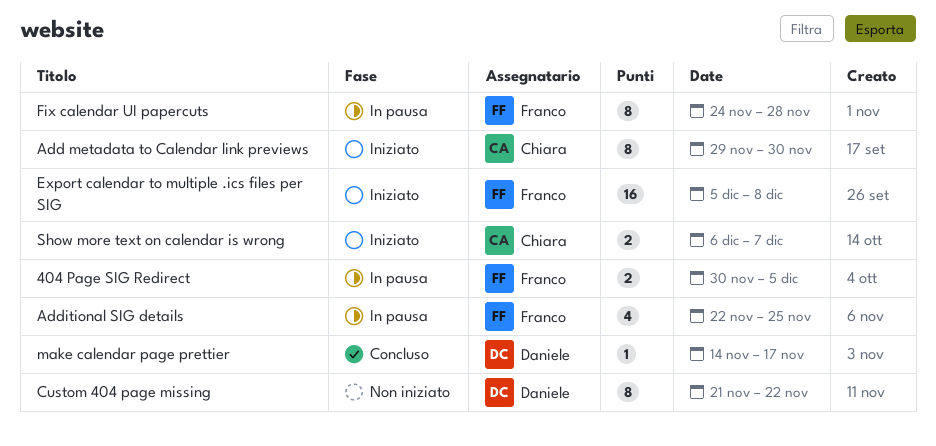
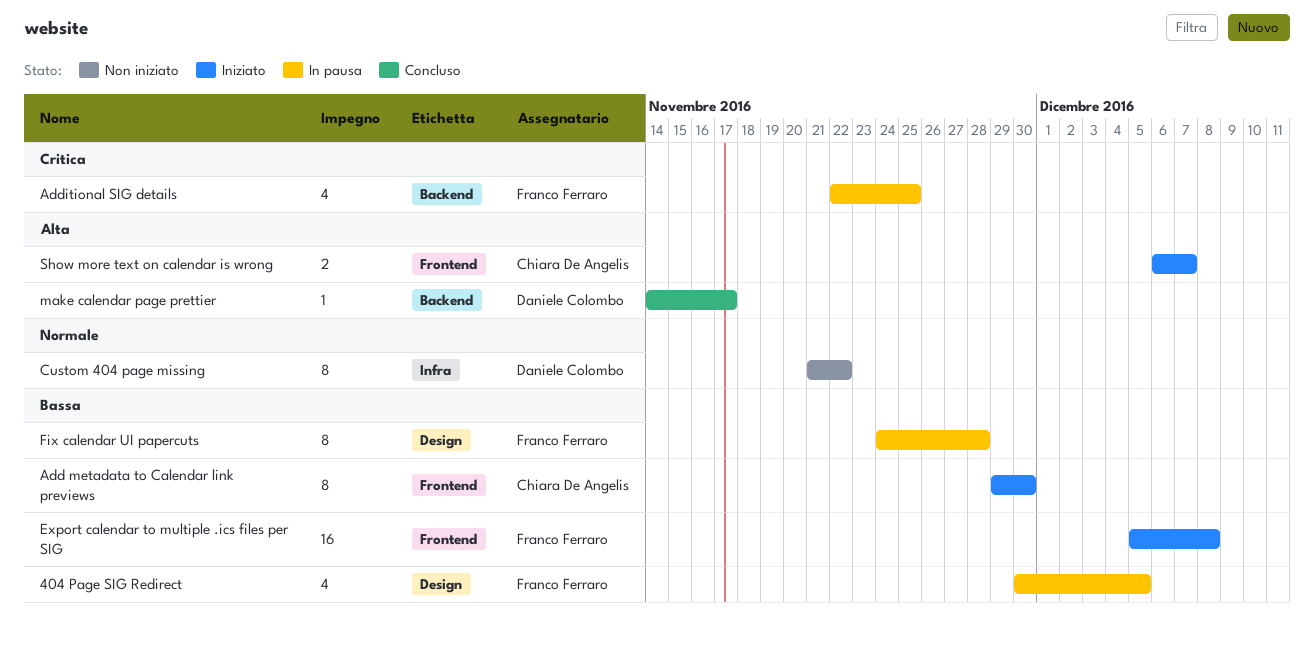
404 Page SIG Redirect, estimate: 2 -> 4

